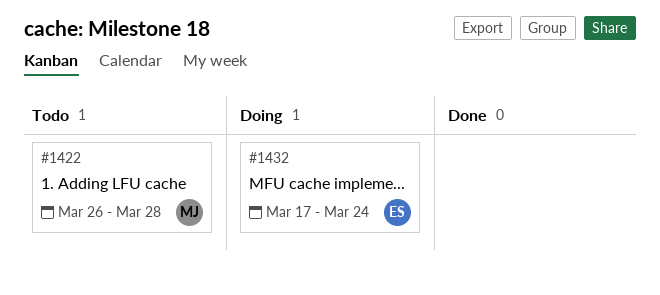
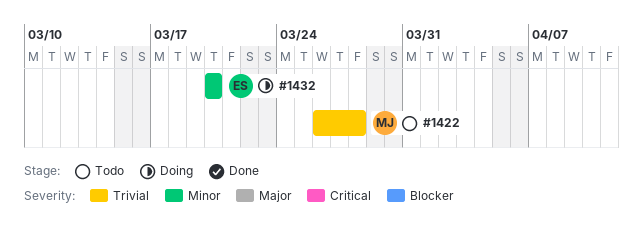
#1432, start: Mar 17 -> Mar 20
#1432, due: Mar 24 -> Mar 20

